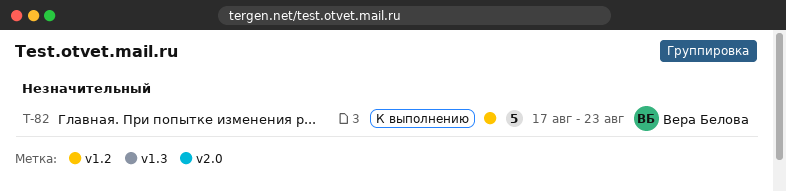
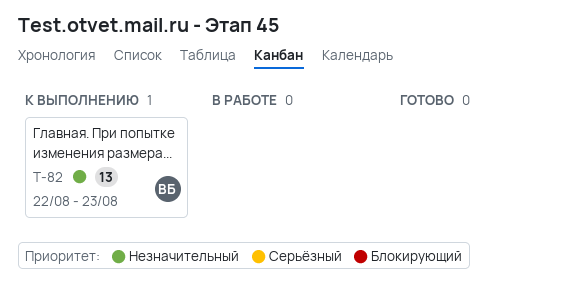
T-82, estimate: 5 -> 13
T-82, start: Aug 17 -> Aug 22

